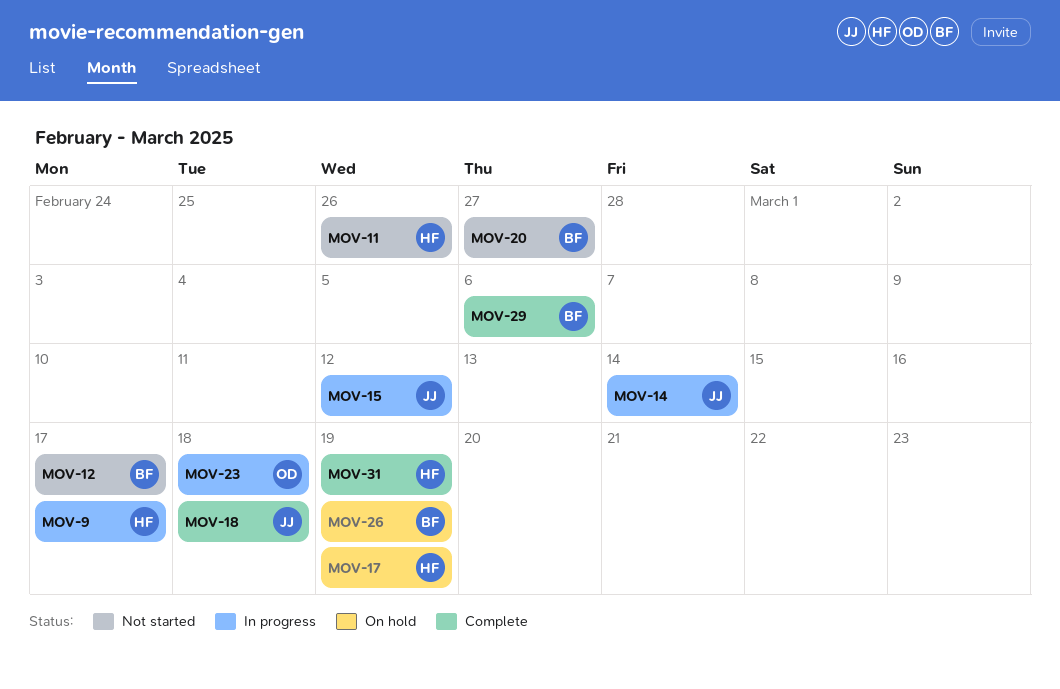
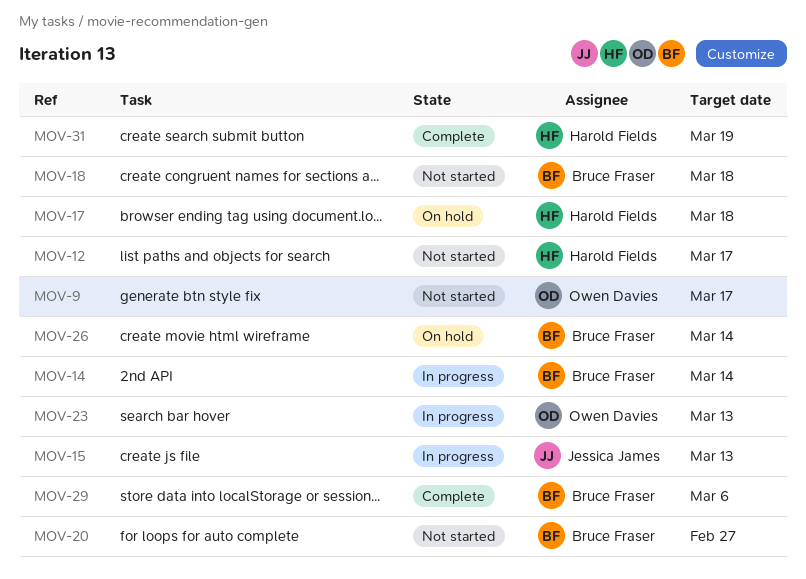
MOV-9, status: In progress -> Not started
MOV-9, owner: Harold Fields -> Owen Davies
MOV-11: present -> none
MOV-12, owner: Bruce Fraser -> Harold Fields
MOV-14, owner: Jessica James -> Bruce Fraser
MOV-15, due: Mar 12 -> Mar 13
MOV-17, due: Mar 19 -> Mar 18
MOV-18, status: Complete -> Not started
MOV-18, owner: Jessica James -> Bruce Fraser
MOV-23, due: Mar 18 -> Mar 13
MOV-26, due: Mar 19 -> Mar 14

